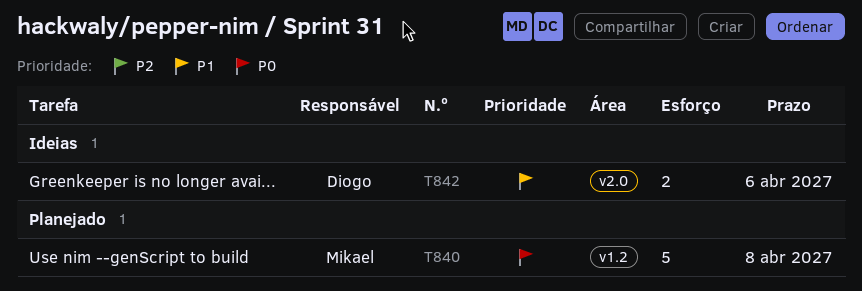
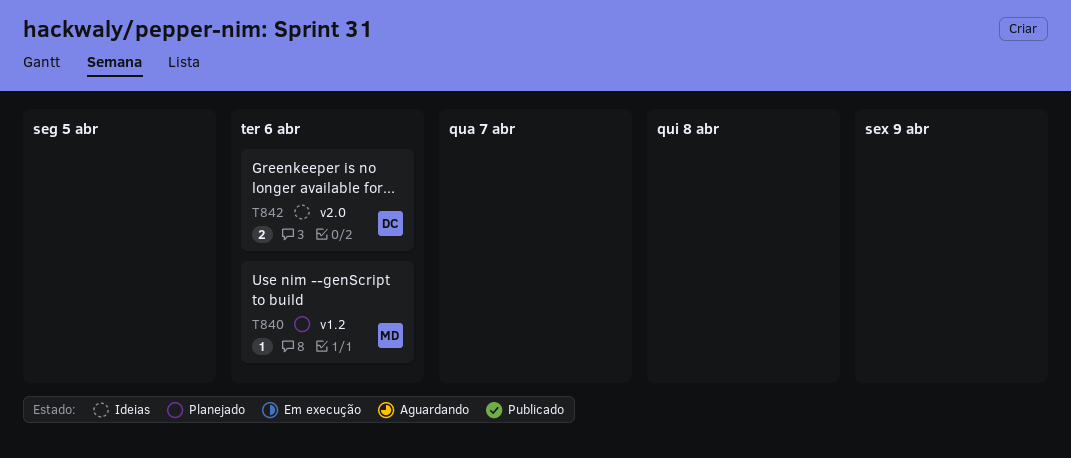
T840, estimate: 5 -> 1
T840, due: Apr 8 -> Apr 6

